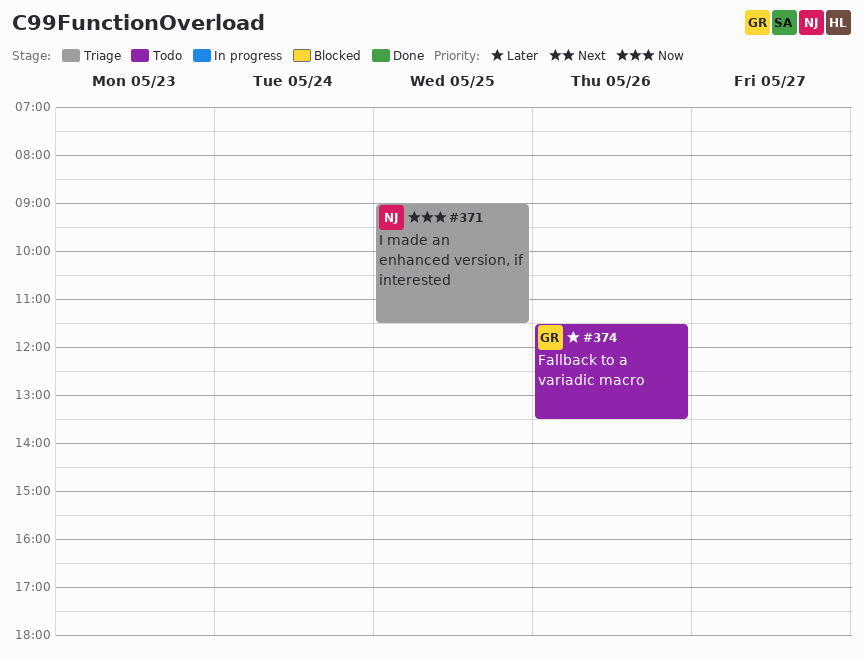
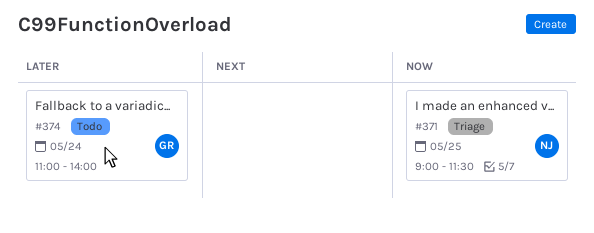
#374, day: May 26 -> May 24
#374, begins: 11:30 -> 11:00
#374, ends: 13:30 -> 14:00

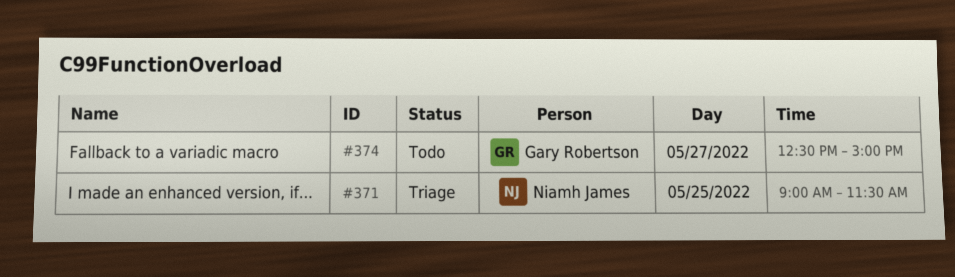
#374, day: May 24 -> May 27
#374, begins: 11:00 -> 12:30
#374, ends: 14:00 -> 15:00

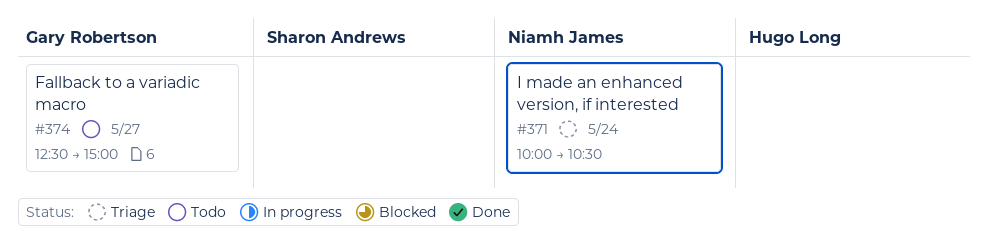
#371, day: May 25 -> May 24
#371, begins: 09:00 -> 10:00
#371, ends: 11:30 -> 10:30

